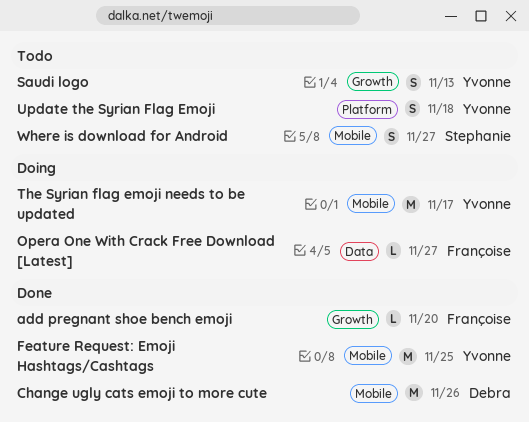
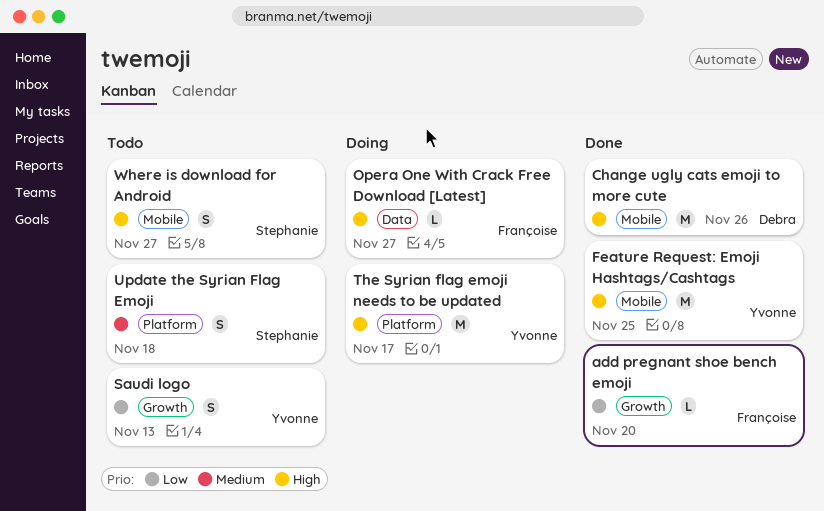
The Syrian flag emoji needs to be updated, label: Mobile -> Platform
Update the Syrian Flag Emoji, owner: Yvonne -> Stephanie

